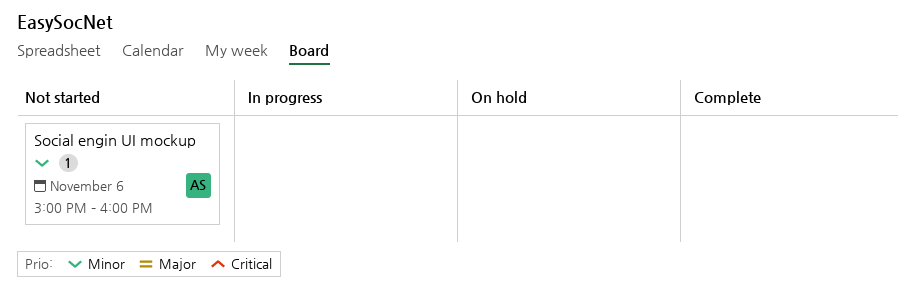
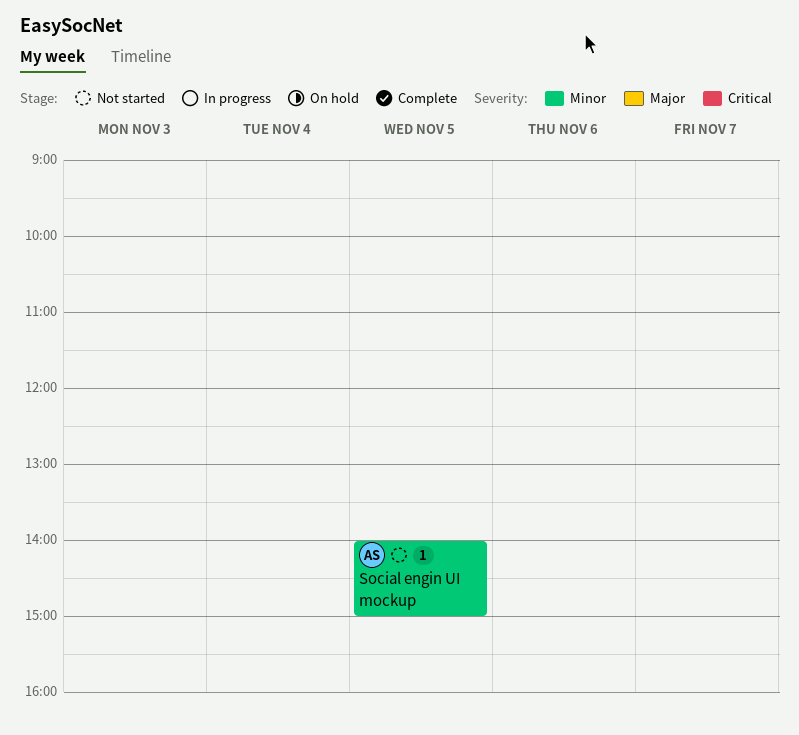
Social engin UI mockup, day: Nov 6 -> Nov 5
Social engin UI mockup, begins: 15:00 -> 14:00
Social engin UI mockup, ends: 16:00 -> 15:00

